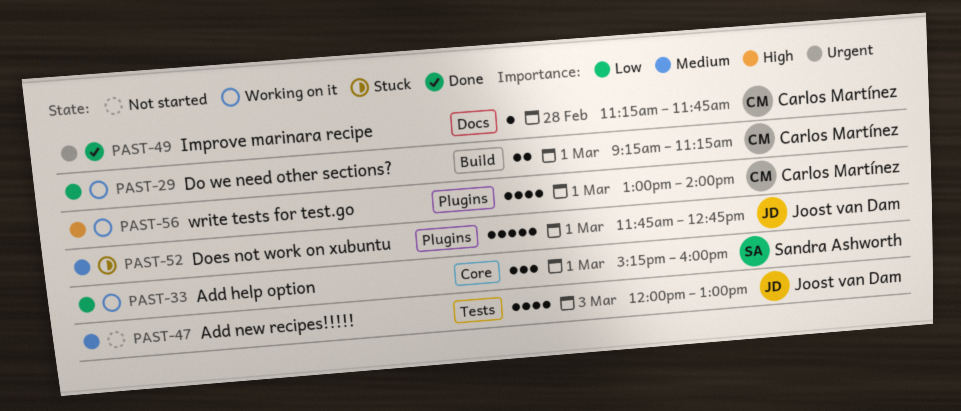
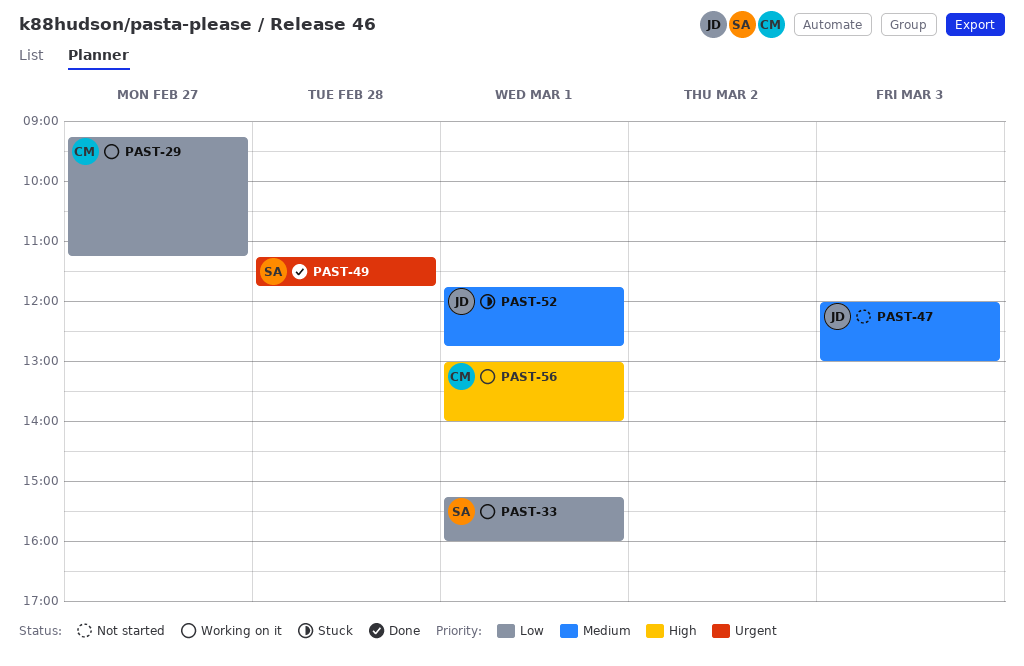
PAST-29, day: Mar 1 -> Feb 27
PAST-49, owner: Carlos Martínez -> Sandra Ashworth

